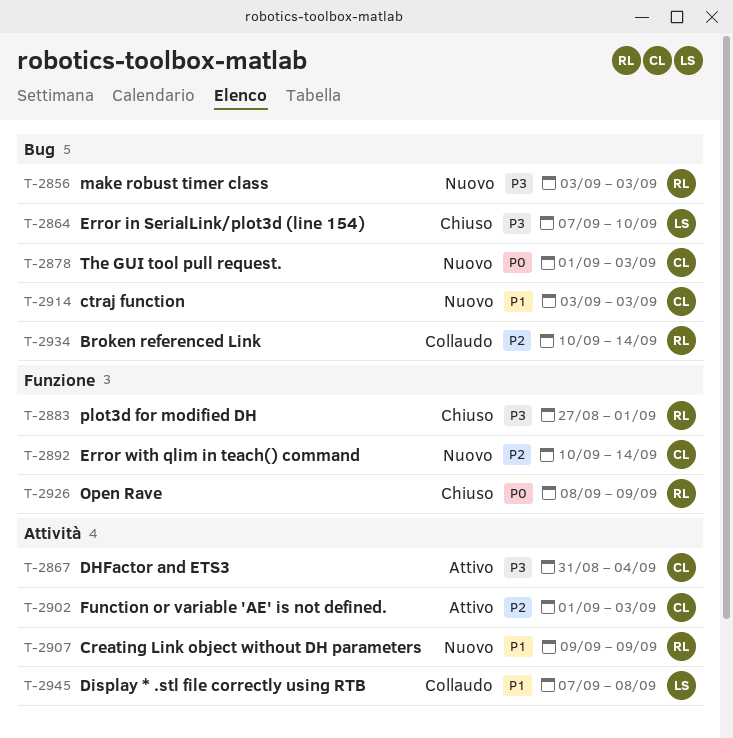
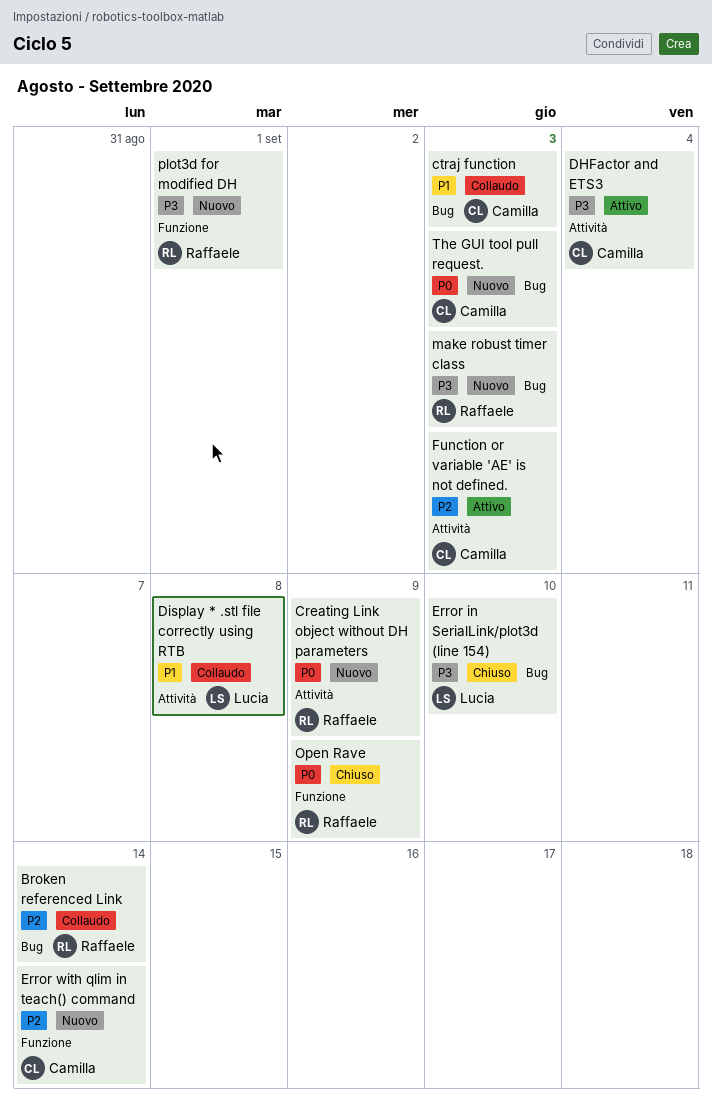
Creating Link object without DH parameters, priority: P1 -> P0
ctraj function, status: Nuovo -> Collaudo
plot3d for modified DH, status: Chiuso -> Nuovo

